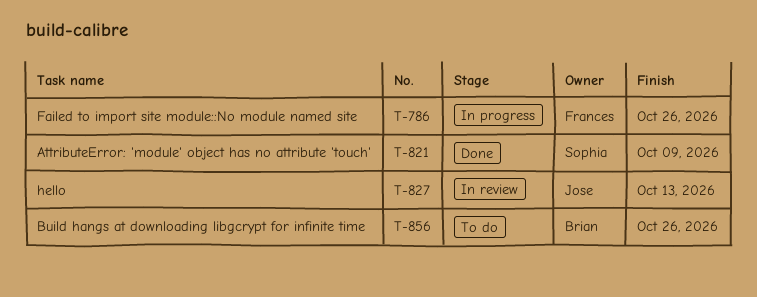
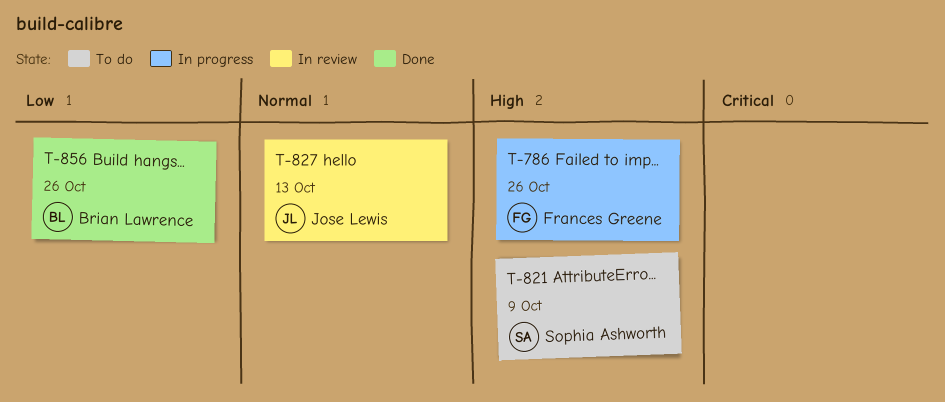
T-821, status: Done -> To do
T-856, status: To do -> Done

